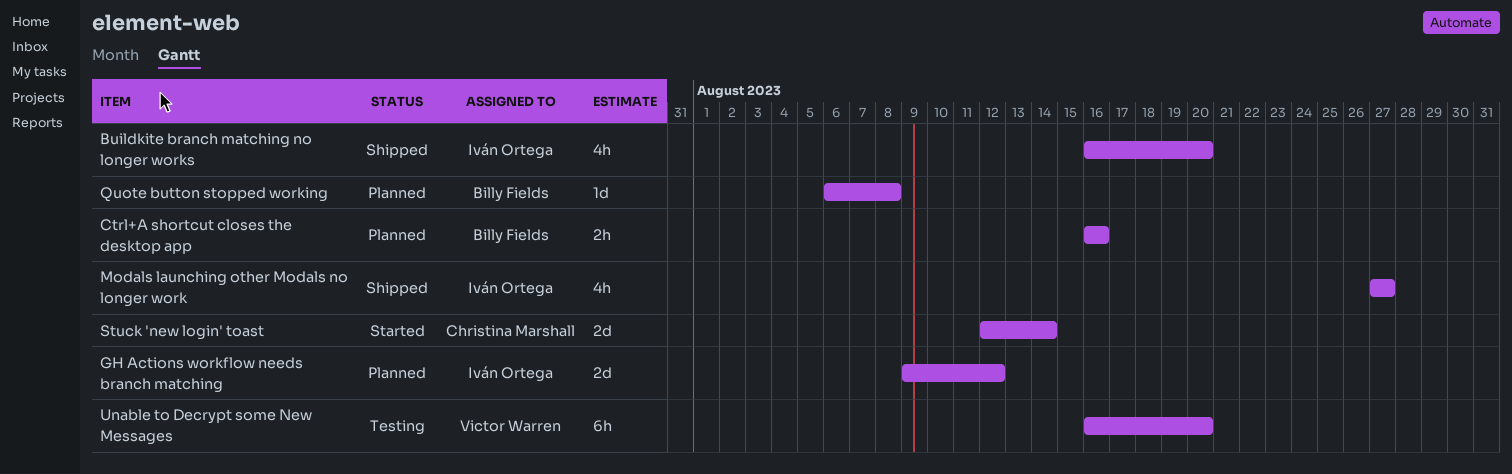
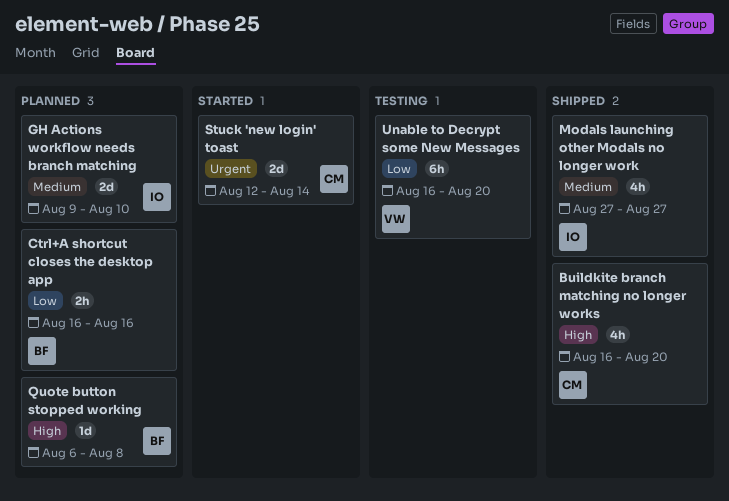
Buildkite branch matching no longer works, owner: Iván Ortega -> Christina Marshall
GH Actions workflow needs branch matching, due: Aug 12 -> Aug 10

